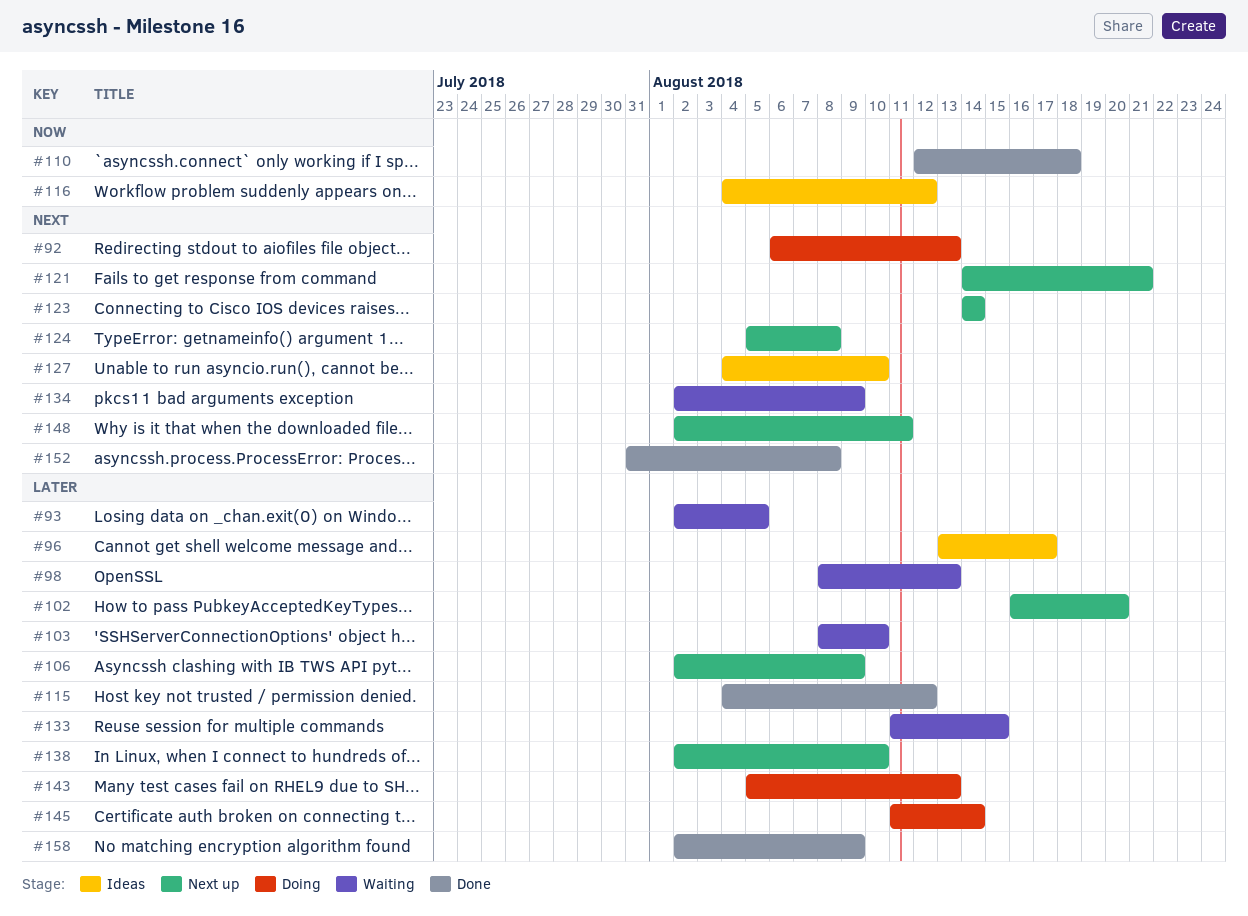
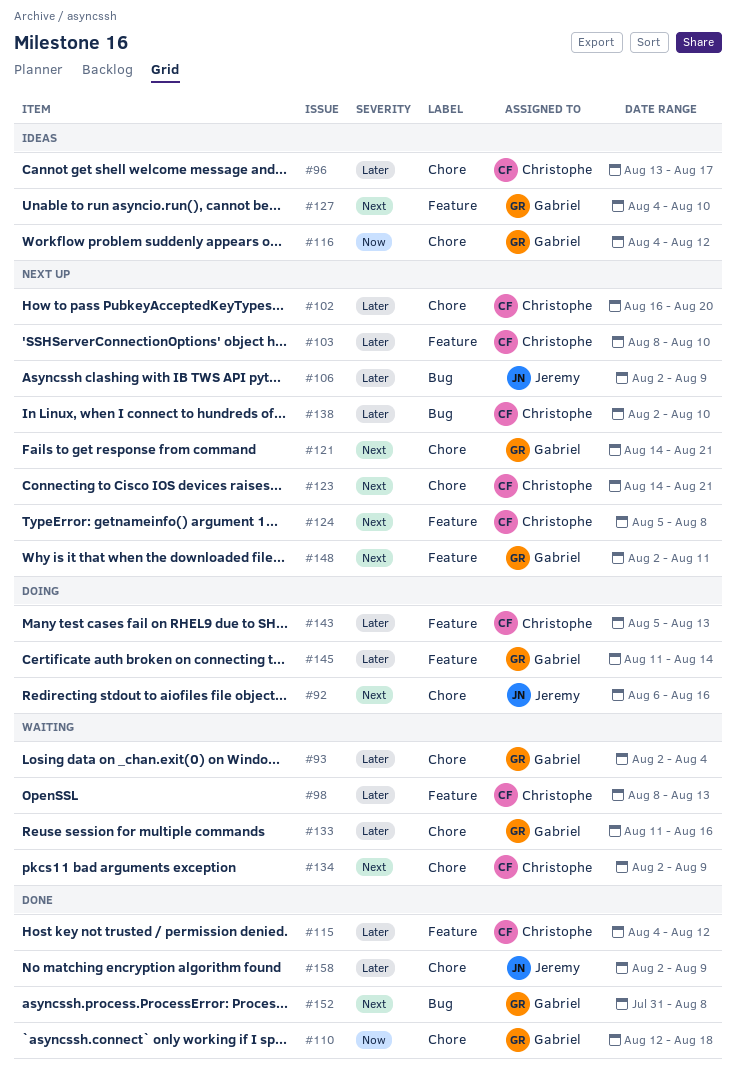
#92, due: Aug 13 -> Aug 16
#93, due: Aug 5 -> Aug 4
#103, status: Waiting -> Next up
#123, due: Aug 14 -> Aug 21
#133, due: Aug 15 -> Aug 16

